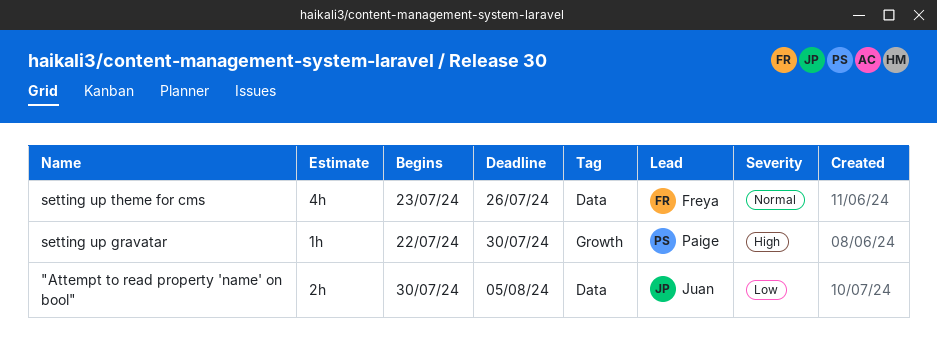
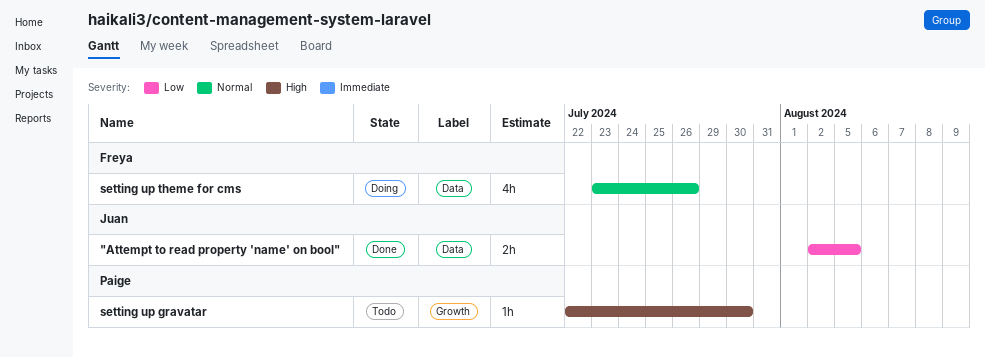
"Attempt to read property 'name' on bool", start: Jul 30 -> Aug 2

